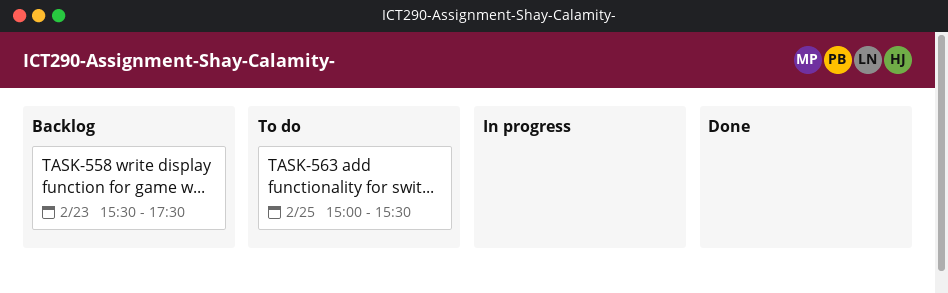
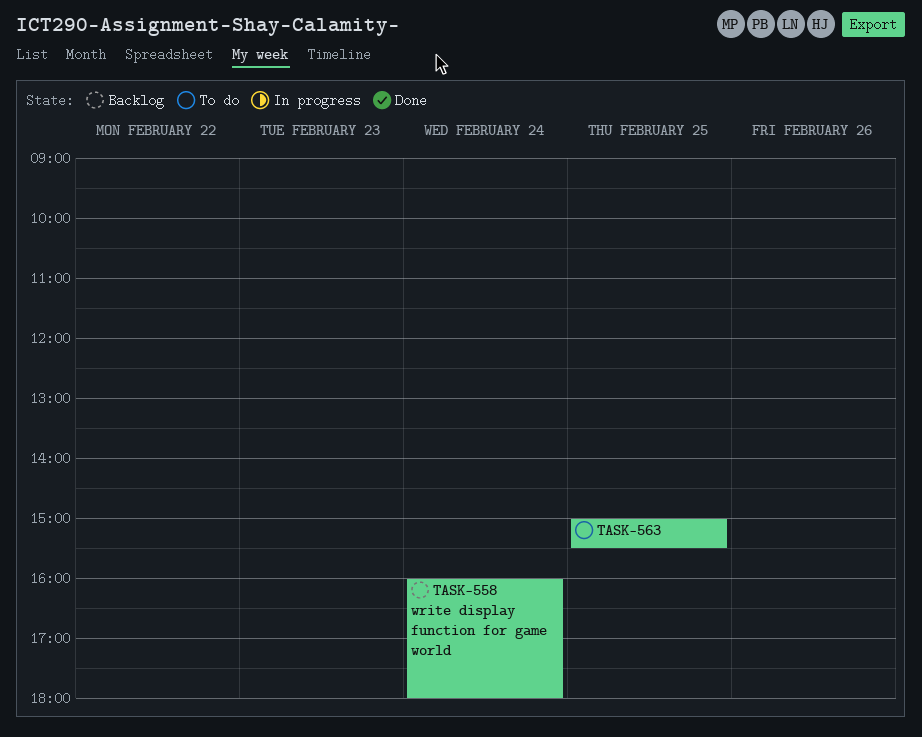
TASK-558, day: Feb 23 -> Feb 24
TASK-558, begins: 15:30 -> 16:00
TASK-558, ends: 17:30 -> 18:00

